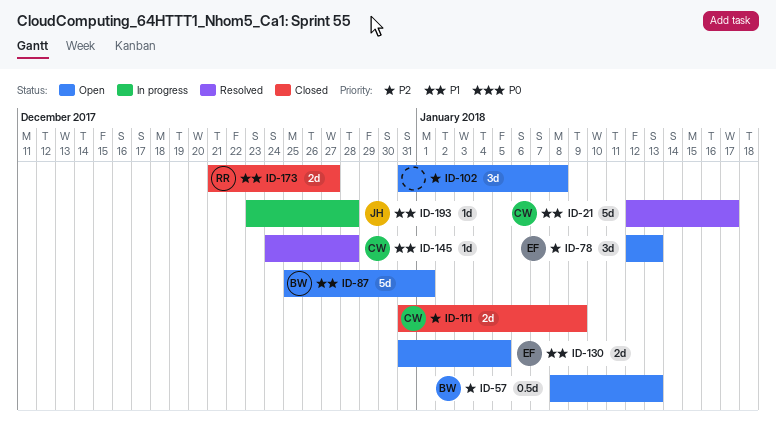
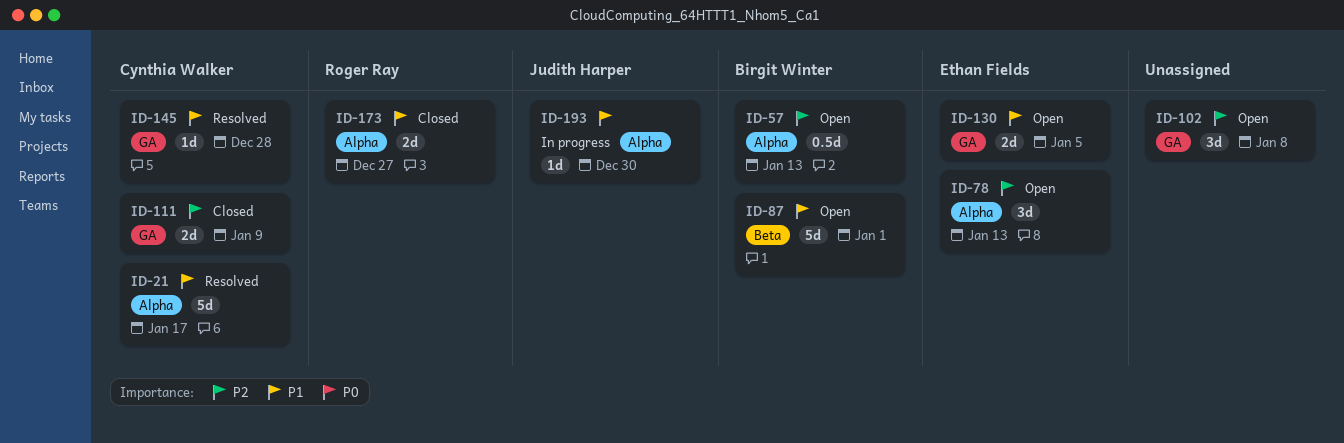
ID-193, due: Dec 28 -> Dec 30

